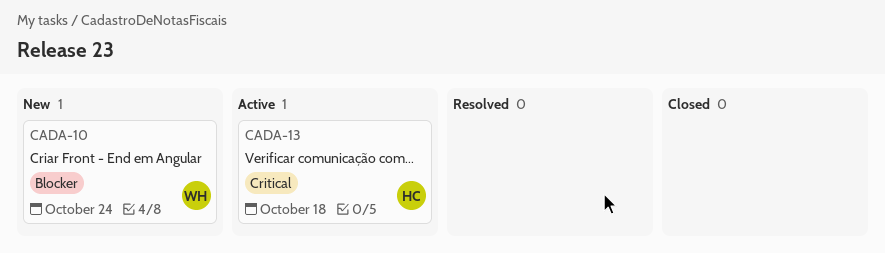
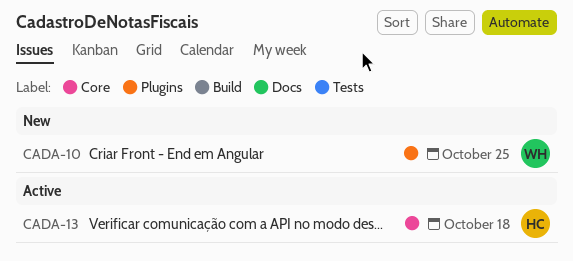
CADA-10, due: Oct 24 -> Oct 25

